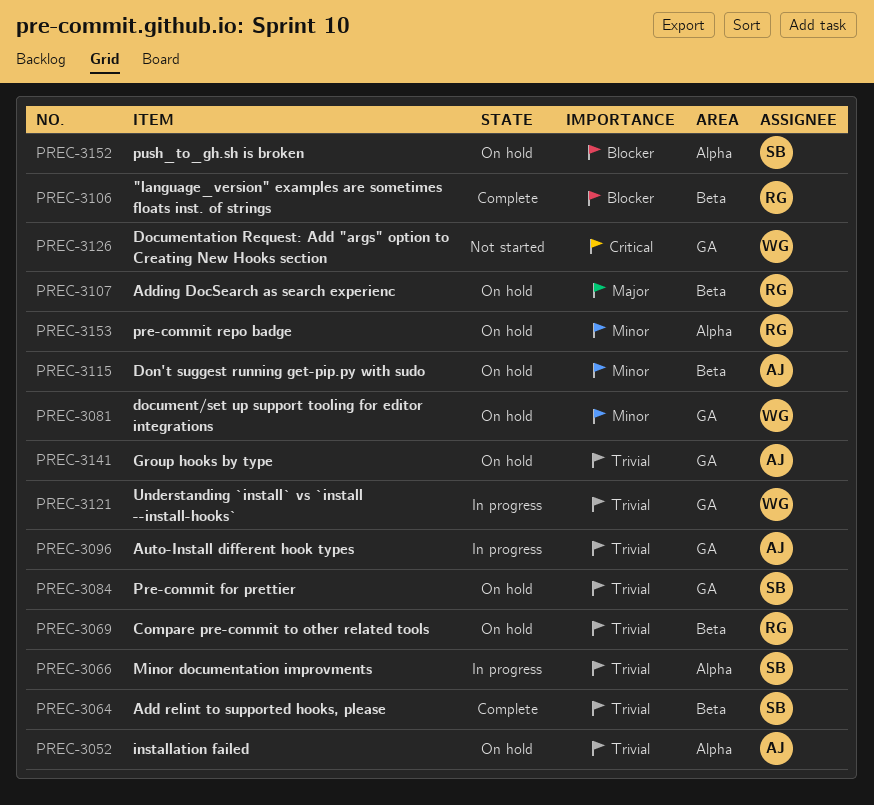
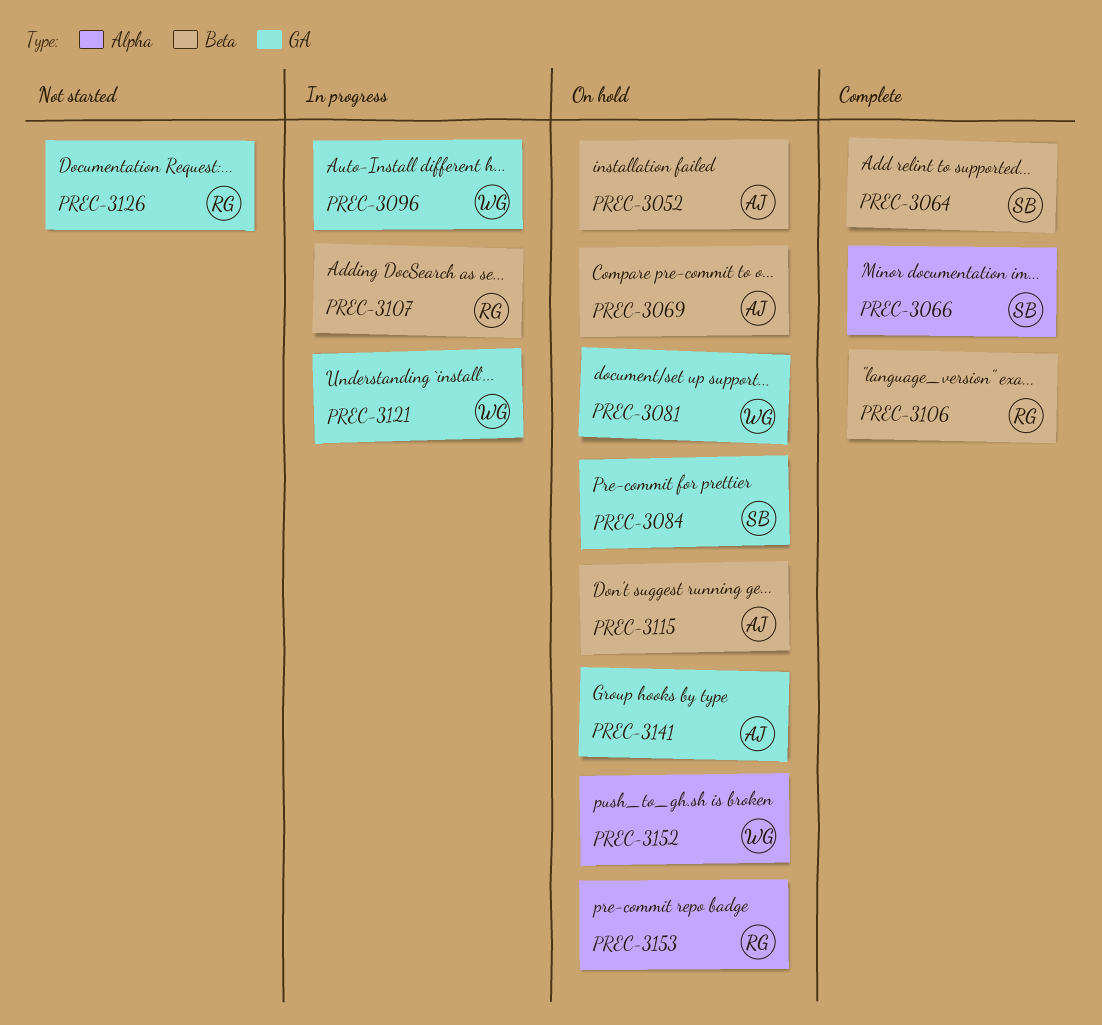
PREC-3052, label: Alpha -> Beta
PREC-3066, status: In progress -> Complete
PREC-3069, owner: RG -> AJ
PREC-3096, owner: AJ -> WG
PREC-3107, status: On hold -> In progress
PREC-3126, owner: WG -> RG
PREC-3152, owner: SB -> WG

